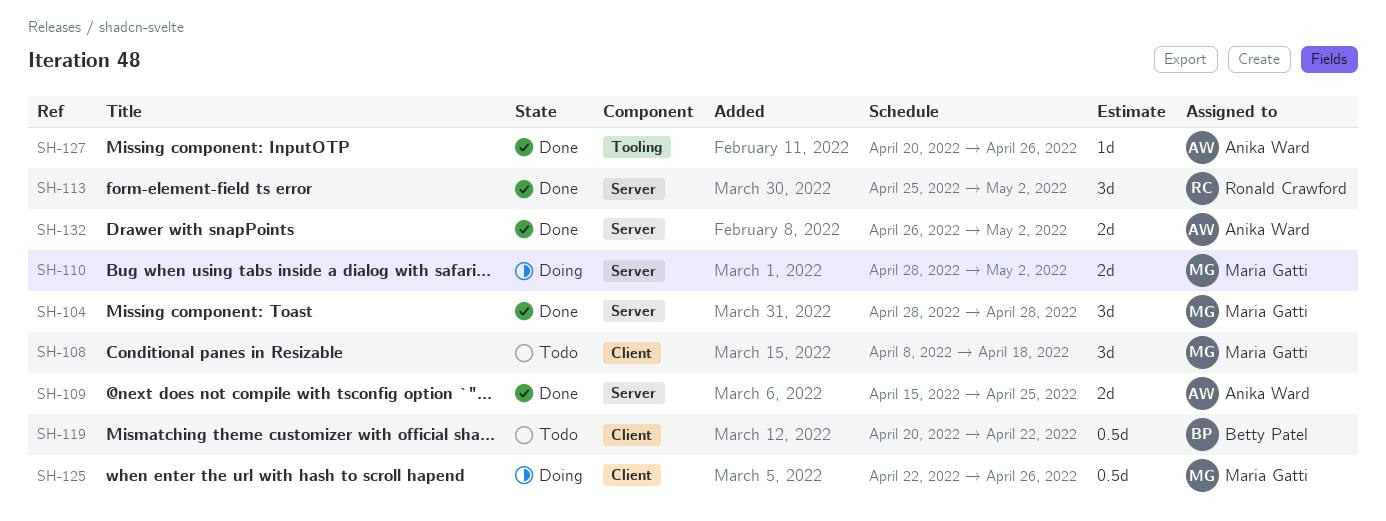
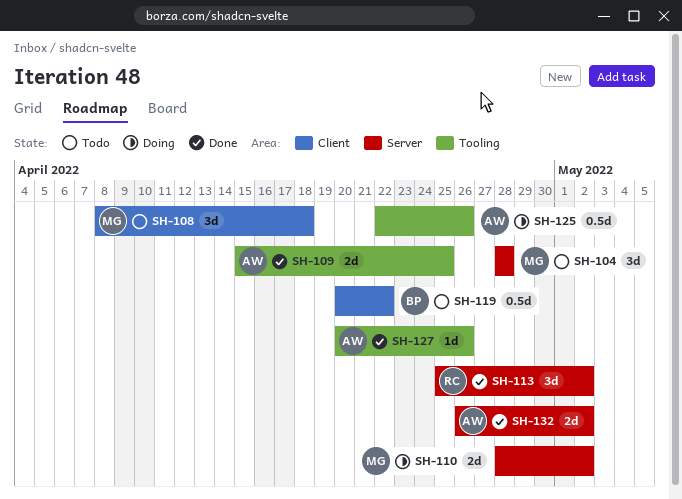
SH-104, status: Done -> Todo
SH-109, label: Server -> Tooling
SH-125, owner: Maria Gatti -> Anika Ward
SH-125, label: Client -> Tooling

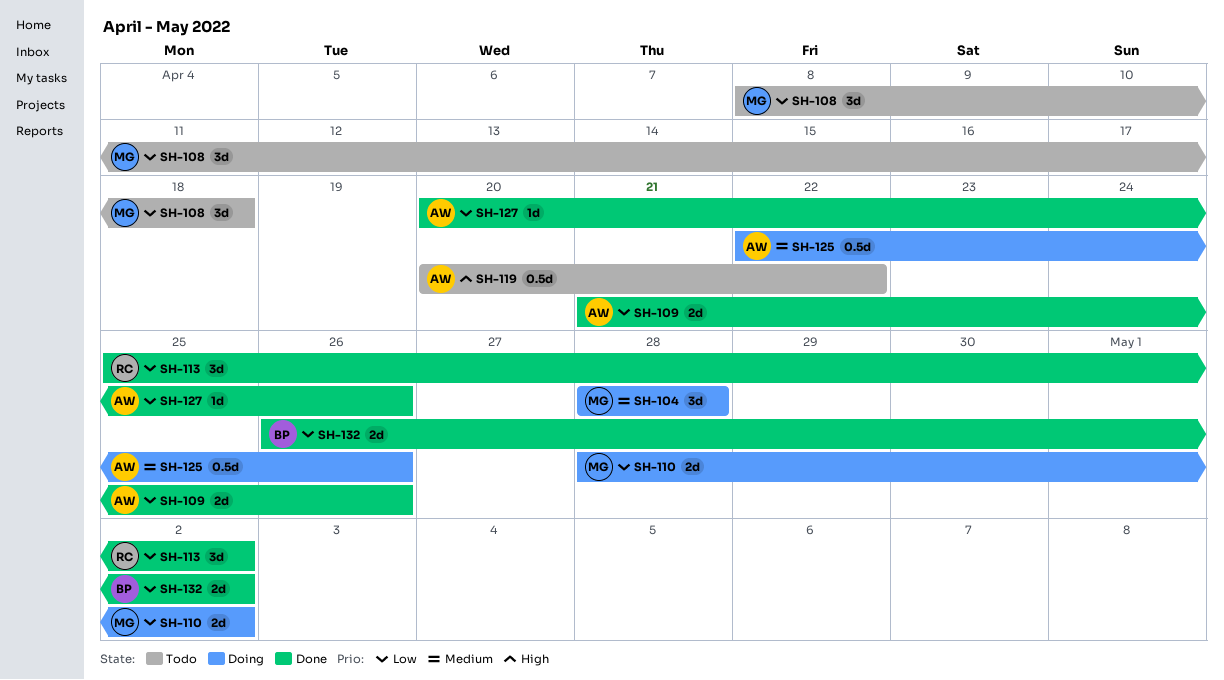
SH-104, status: Todo -> Doing
SH-109, start: Apr 15 -> Apr 21
SH-109, due: Apr 25 -> Apr 26
SH-119, owner: BP -> AW
SH-132, owner: AW -> BP

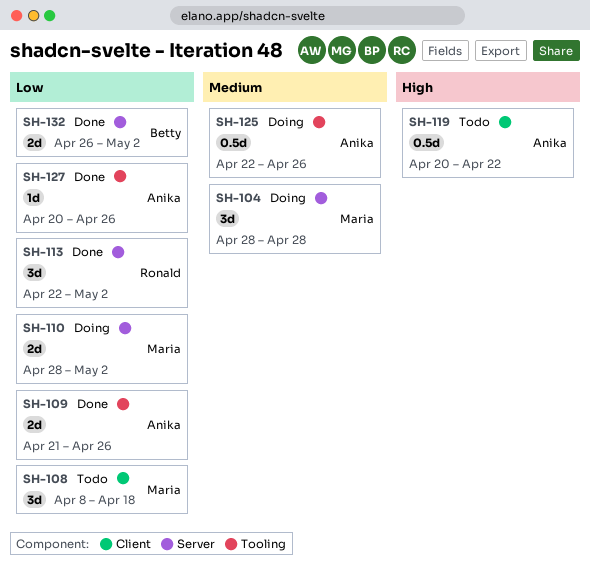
SH-113, start: Apr 25 -> Apr 22

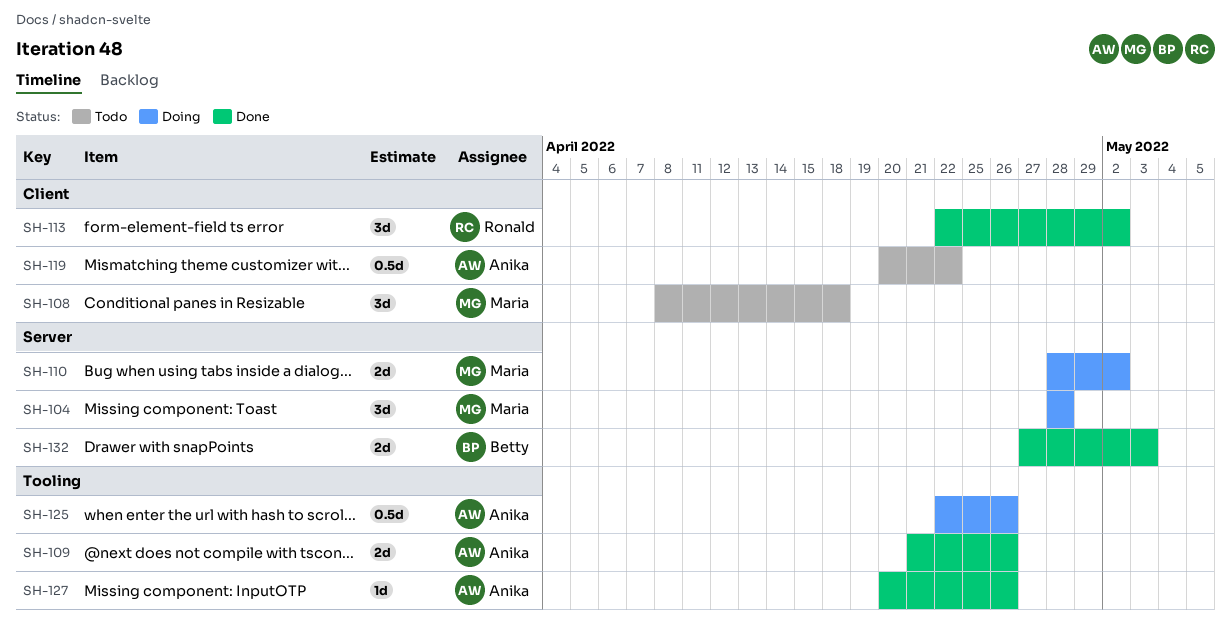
SH-113, label: Server -> Client
SH-132, start: Apr 26 -> Apr 27
SH-132, due: May 2 -> May 3

